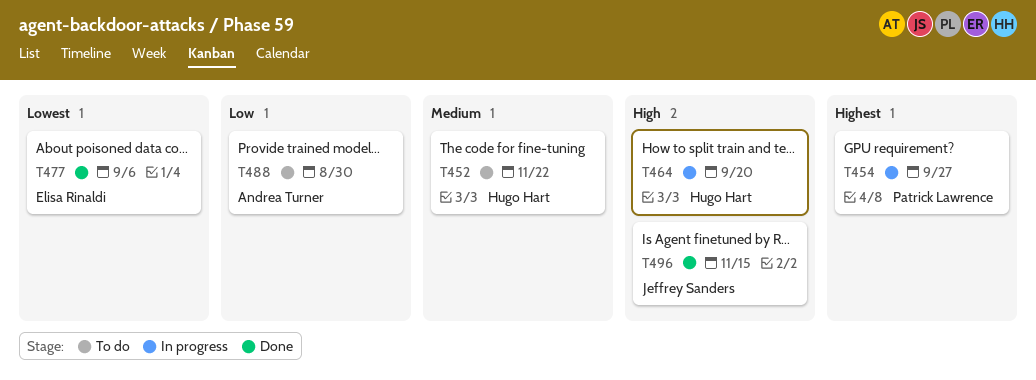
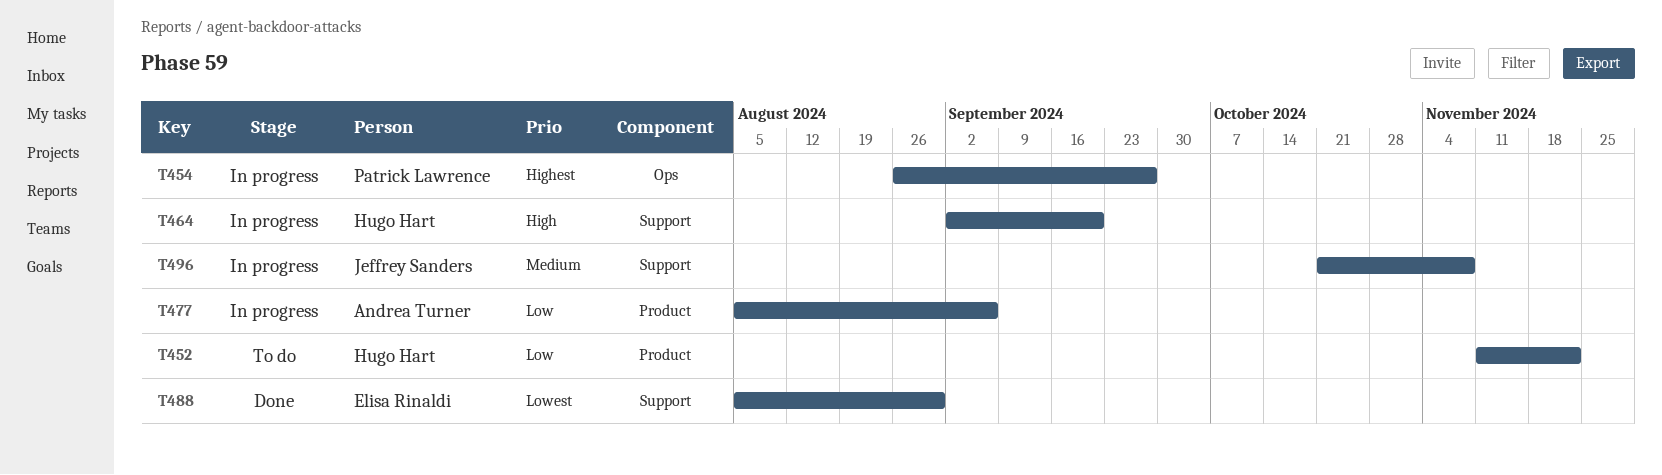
T452, priority: Medium -> Low
T477, status: Done -> In progress
T477, owner: Elisa Rinaldi -> Andrea Turner
T477, priority: Lowest -> Low
T488, status: To do -> Done
T488, owner: Andrea Turner -> Elisa Rinaldi
T488, priority: Low -> Lowest
T496, status: Done -> In progress
T496, priority: High -> Medium
T496, due: Nov 15 -> Nov 8

